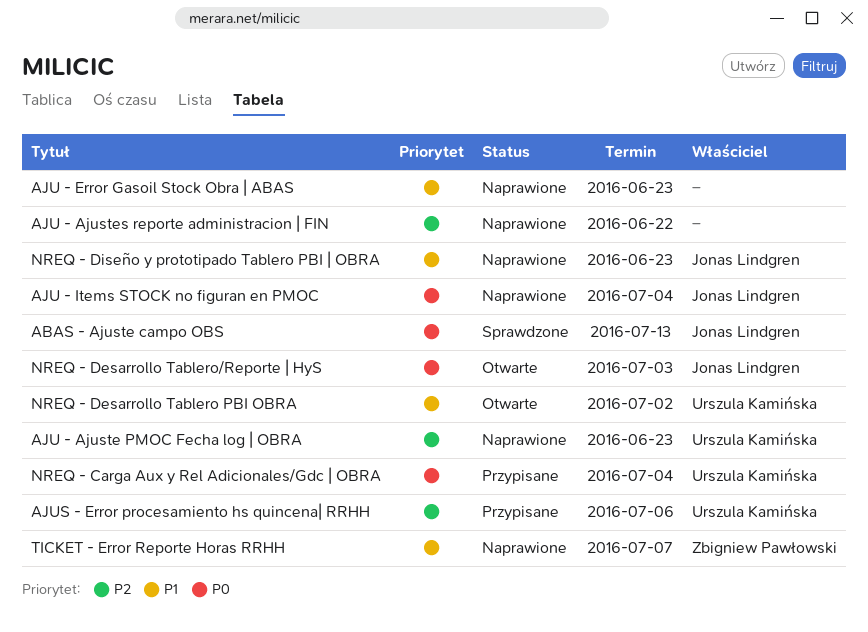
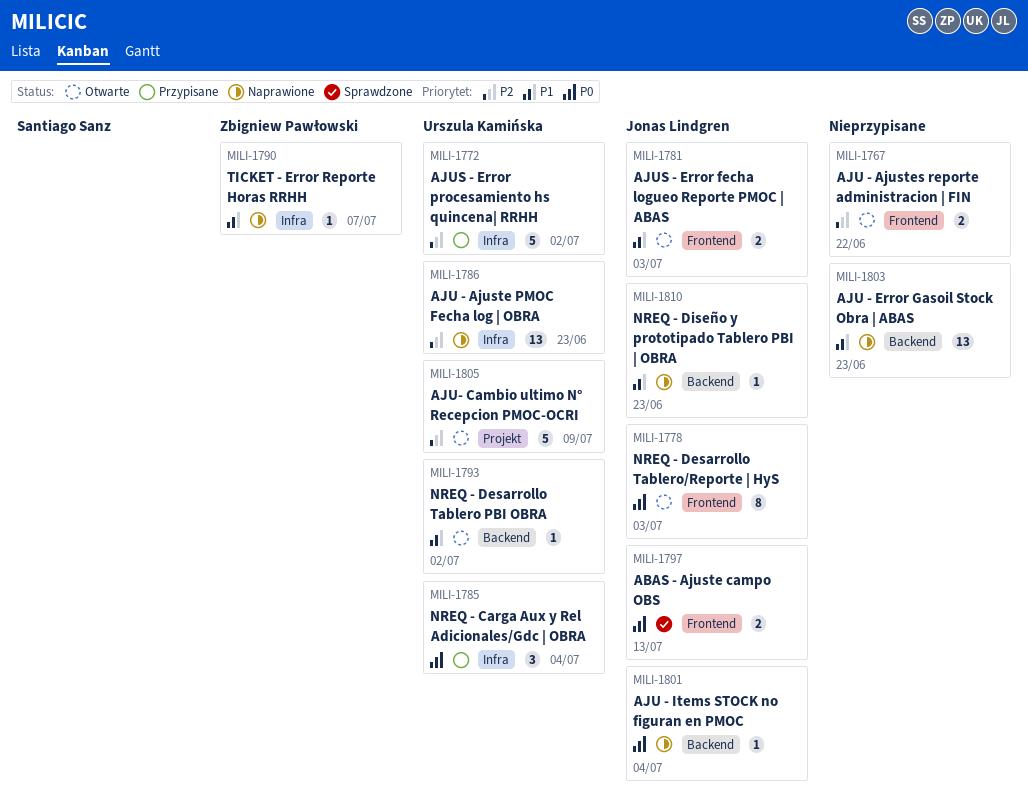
AJU - Ajustes reporte administracion | FIN, status: Naprawione -> Otwarte
AJU- Cambio ultimo N° Recepcion PMOC-OCRI: none -> present
AJUS - Error fecha logueo Reporte PMOC | ABAS: none -> present
AJUS - Error procesamiento hs quincena| RRHH, due: Jul 6 -> Jul 2

